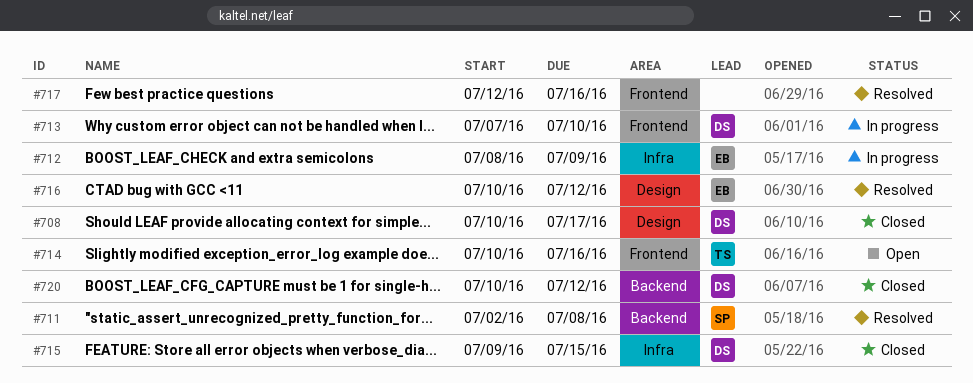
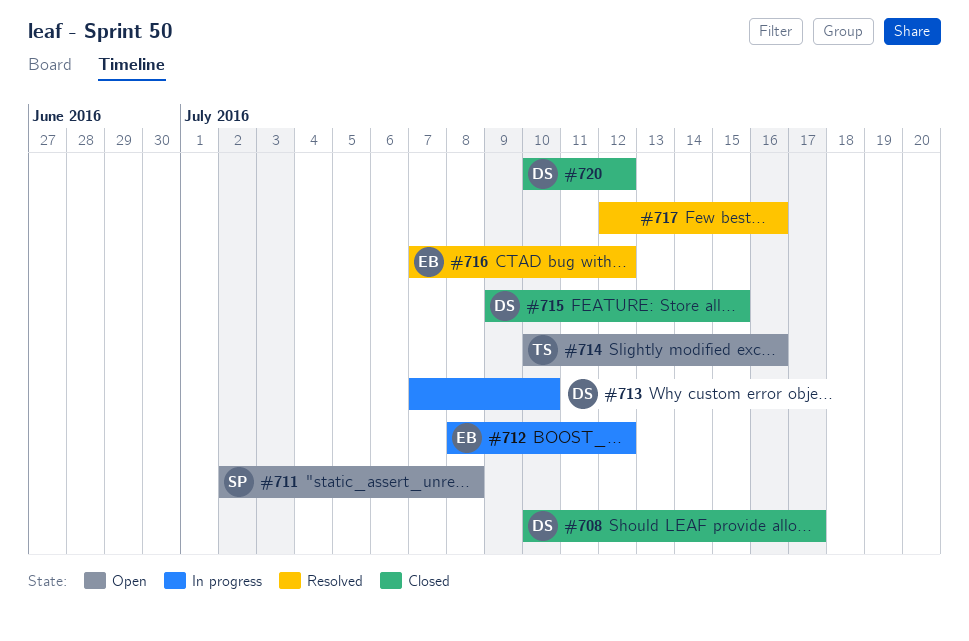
#711, status: Resolved -> Open
#712, due: Jul 9 -> Jul 12
#716, start: Jul 10 -> Jul 7

